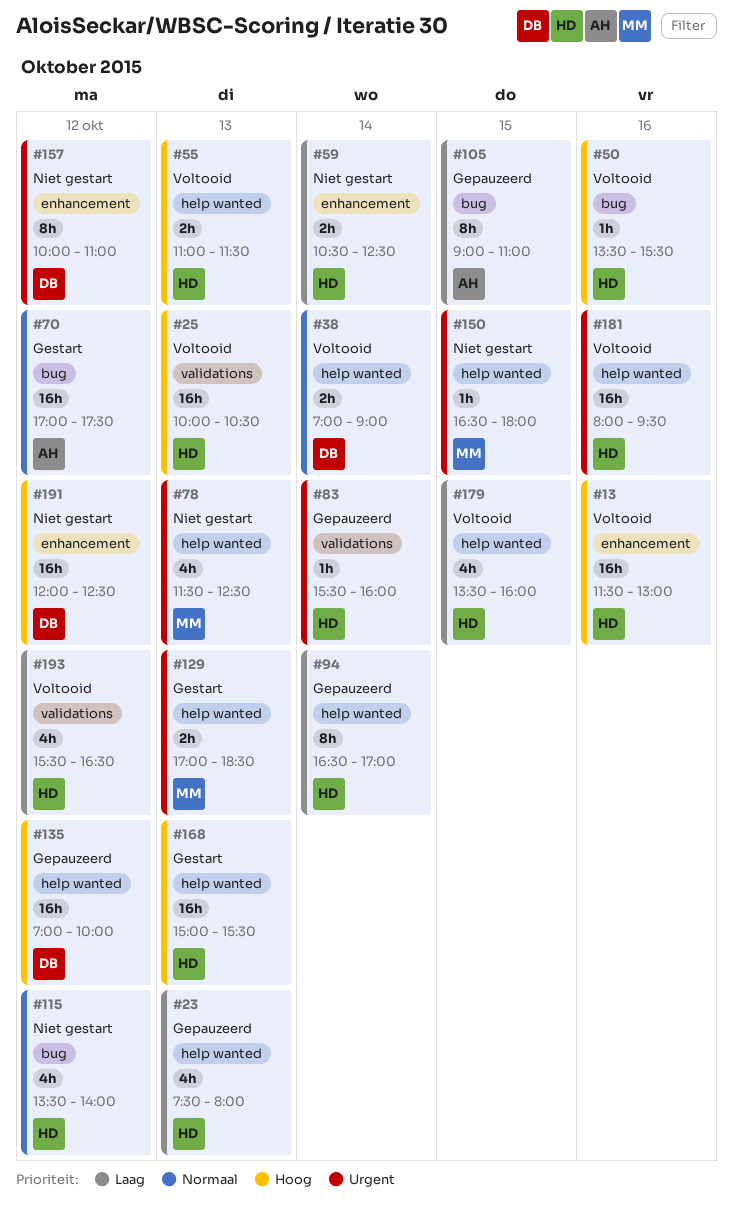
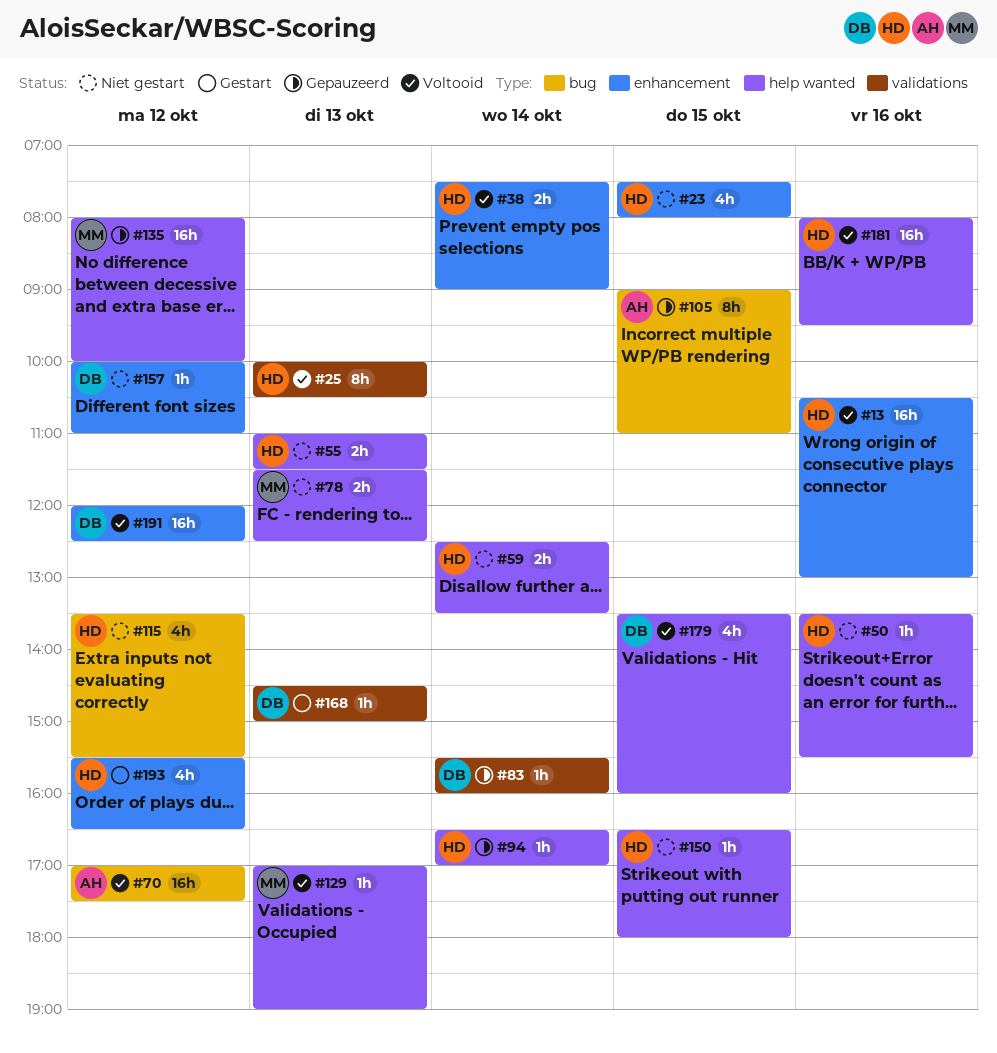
#13, begins: 11:30 -> 10:30
#23, status: Gepauzeerd -> Niet gestart
#23, label: help wanted -> enhancement
#23, day: Oct 13 -> Oct 15
#25, estimate: 16h -> 8h
#38, owner: DB -> HD
#38, label: help wanted -> enhancement
#38, begins: 07:00 -> 07:30
#50, status: Voltooid -> Niet gestart
#50, label: bug -> help wanted
#55, status: Voltooid -> Niet gestart
#59, label: enhancement -> help wanted
#59, begins: 10:30 -> 12:30
#59, ends: 12:30 -> 13:30
#70, status: Gestart -> Voltooid
#78, estimate: 4h -> 2h
#83, owner: HD -> DB
#94, estimate: 8h -> 1h
#115, ends: 14:00 -> 15:30
#129, status: Gestart -> Voltooid
#129, estimate: 2h -> 1h
#129, ends: 18:30 -> 19:00
#135, owner: DB -> MM
#135, begins: 07:00 -> 08:00
#150, owner: MM -> HD
#157, estimate: 8h -> 1h
#168, owner: HD -> DB
#168, label: help wanted -> validations
#168, estimate: 16h -> 1h
#168, begins: 15:00 -> 14:30
#168, ends: 15:30 -> 15:00
#179, owner: HD -> DB
#191, status: Niet gestart -> Voltooid
#193, status: Voltooid -> Gestart
#193, label: validations -> enhancement

